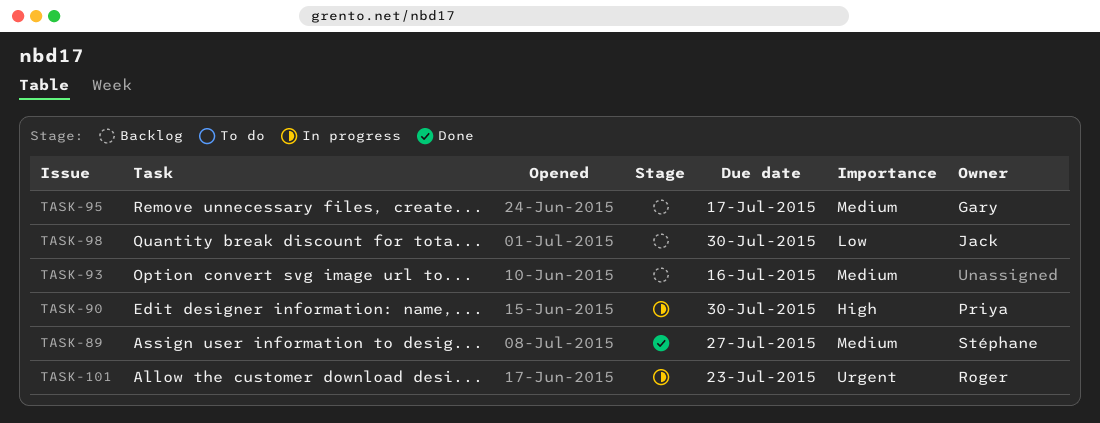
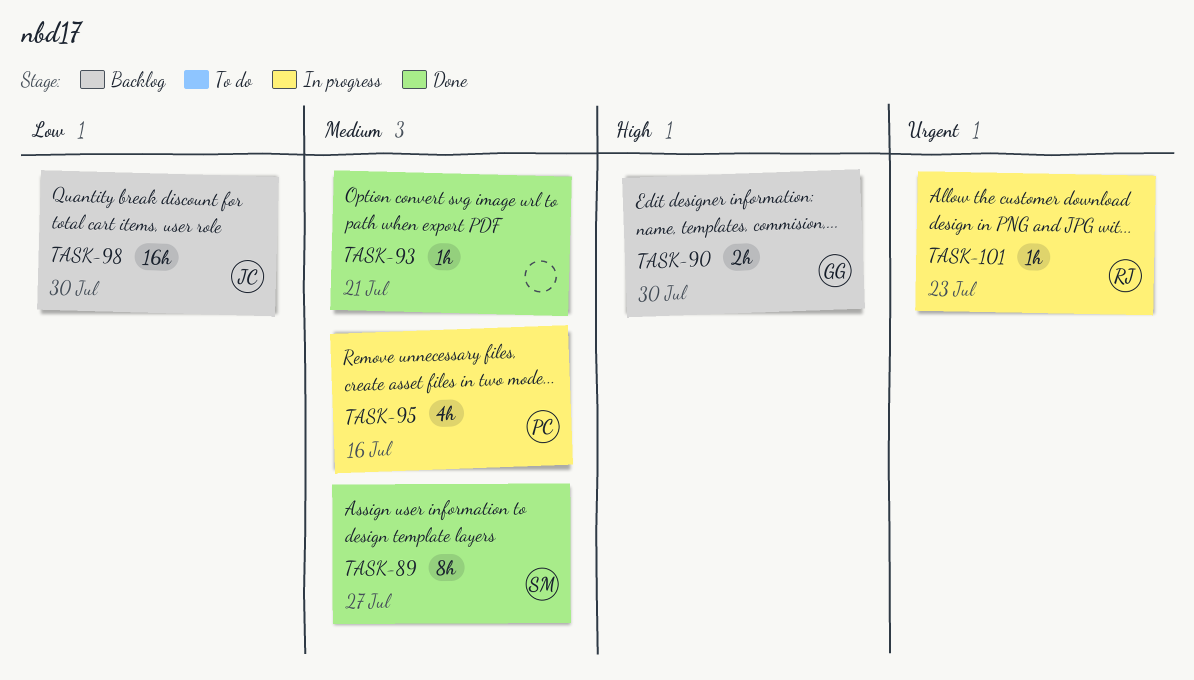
TASK-90, status: In progress -> Backlog
TASK-90, owner: Priya -> Gary
TASK-93, status: Backlog -> Done
TASK-93, due: Jul 16 -> Jul 21
TASK-95, status: Backlog -> In progress
TASK-95, owner: Gary -> Priya
TASK-95, due: Jul 17 -> Jul 16

